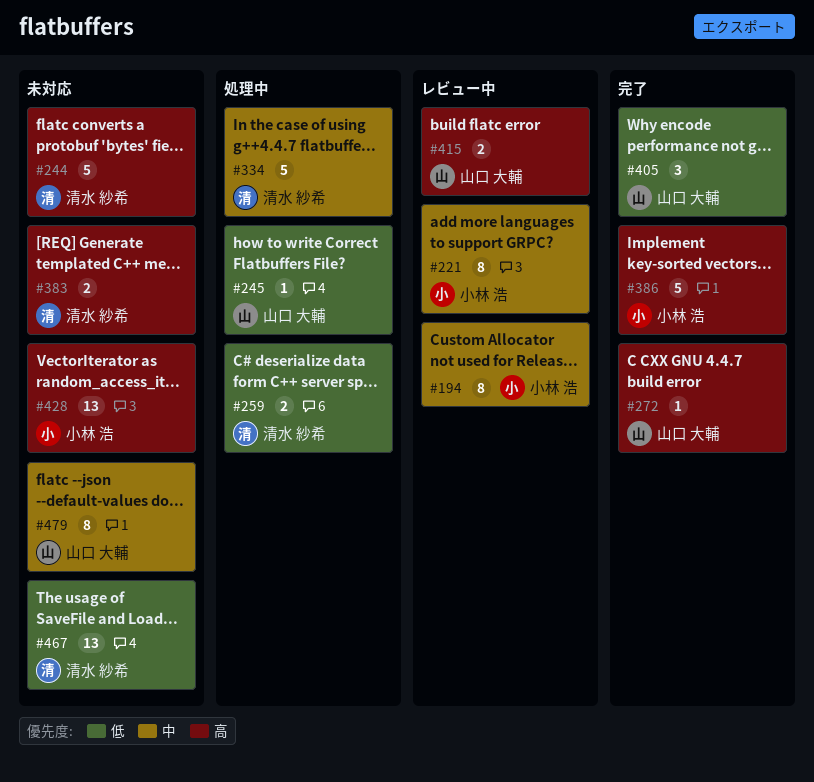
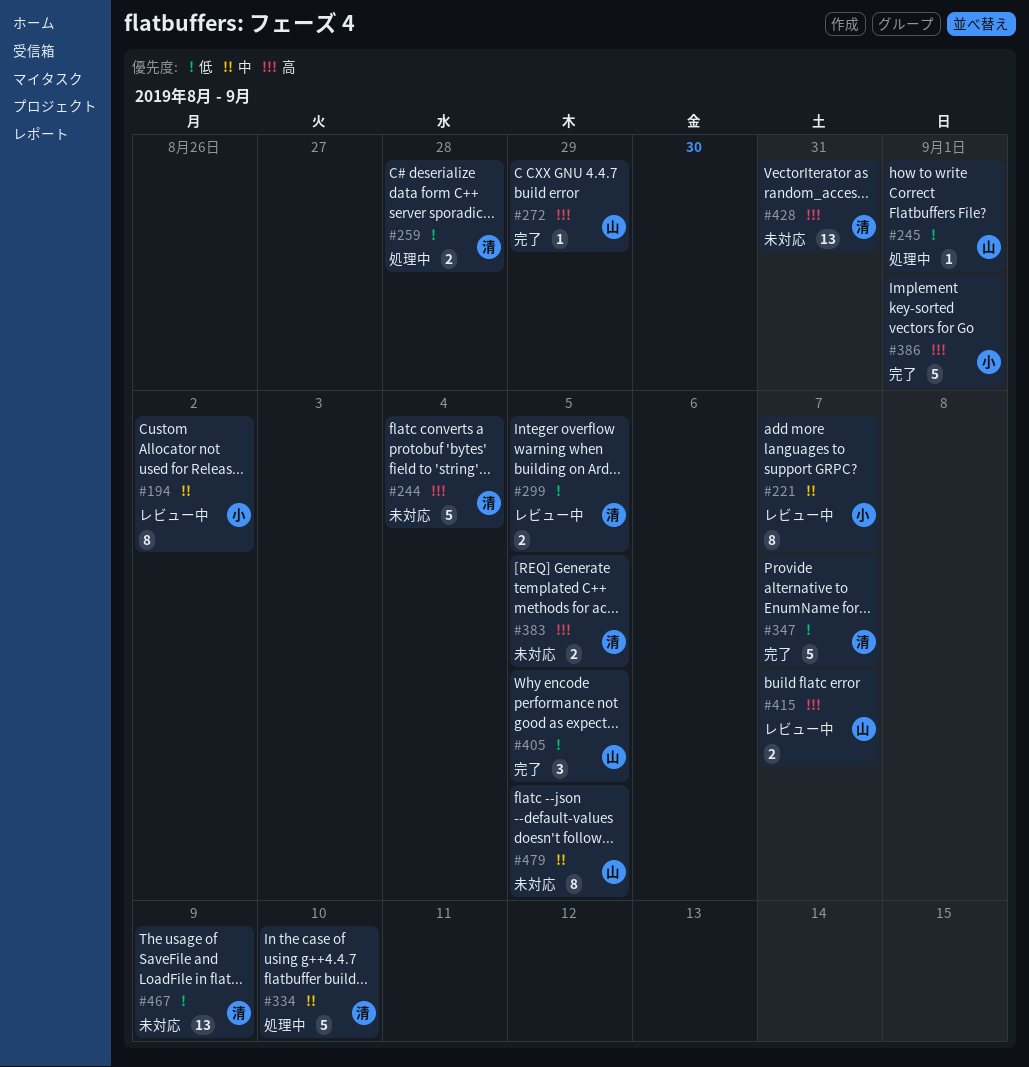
#299: none -> present
#347: none -> present
#428, owner: 小林 浩 -> 清水 紗希

